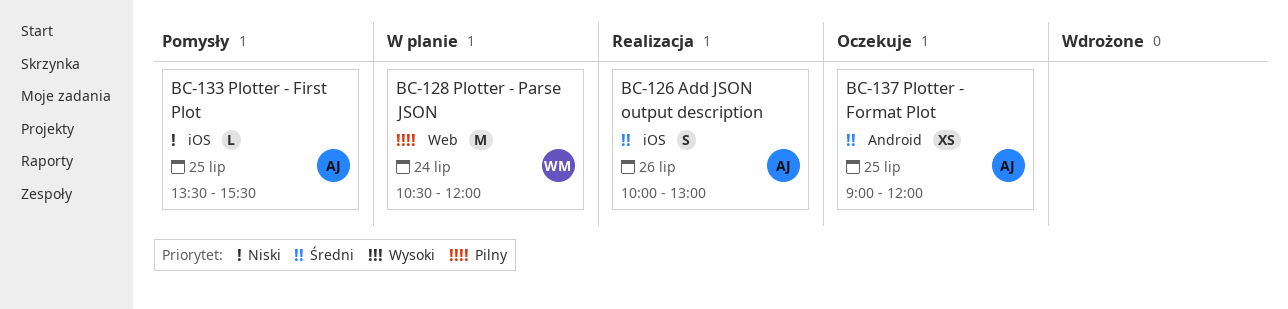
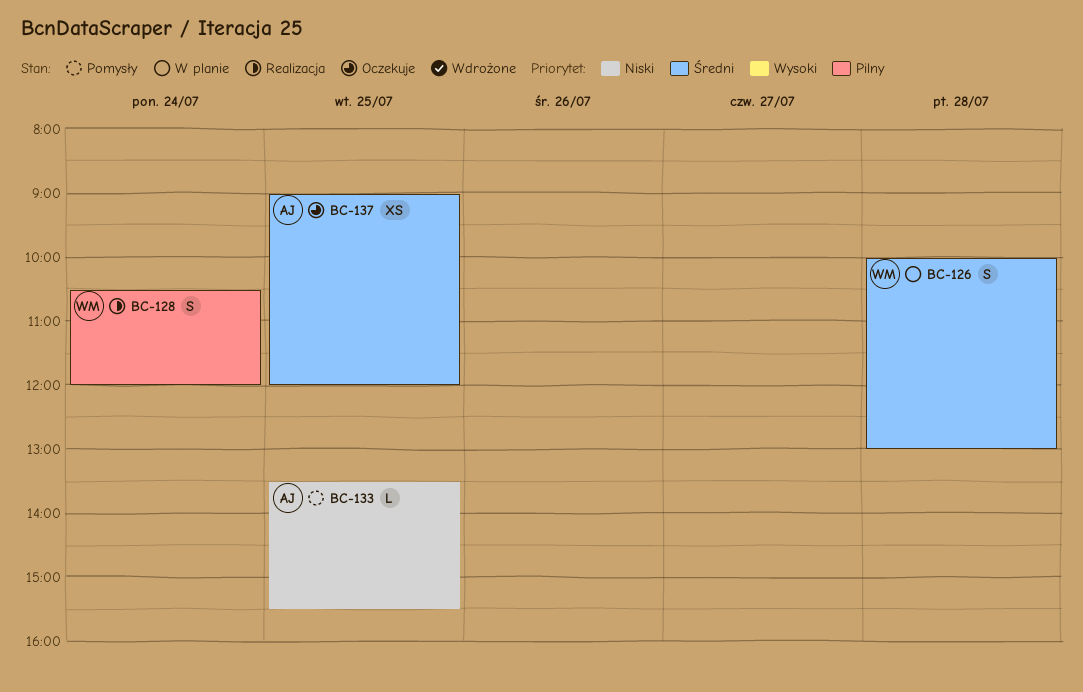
BC-126, status: Realizacja -> W planie
BC-126, owner: AJ -> WM
BC-126, day: Jul 26 -> Jul 28
BC-128, status: W planie -> Realizacja
BC-128, estimate: M -> S

